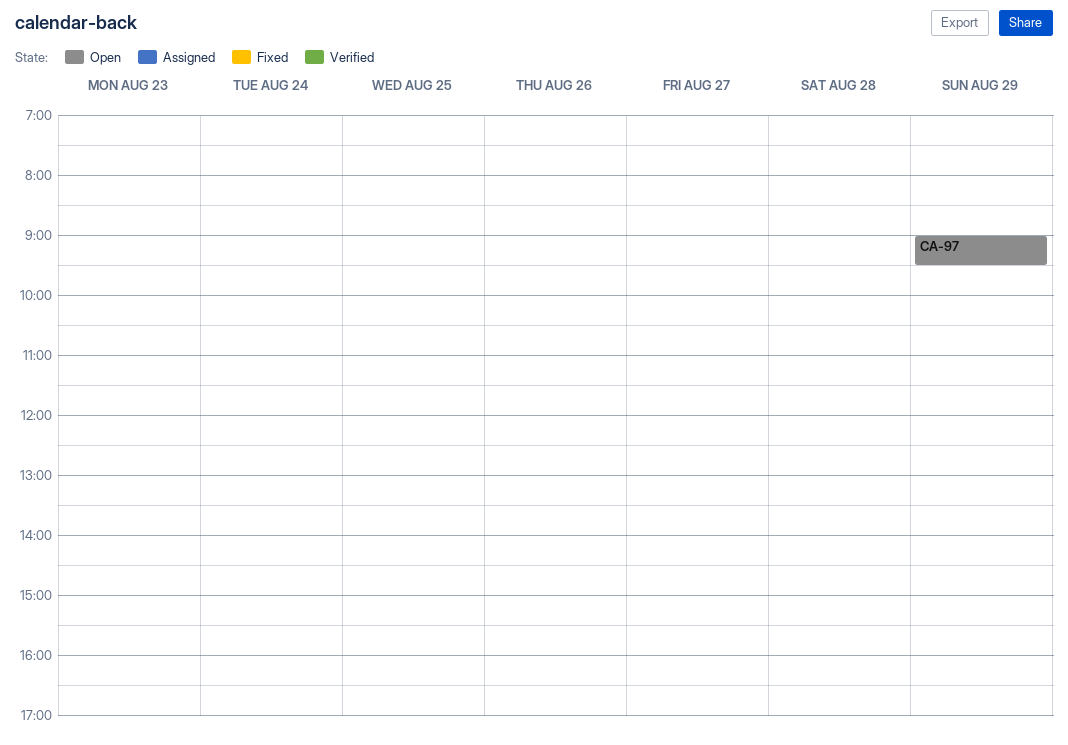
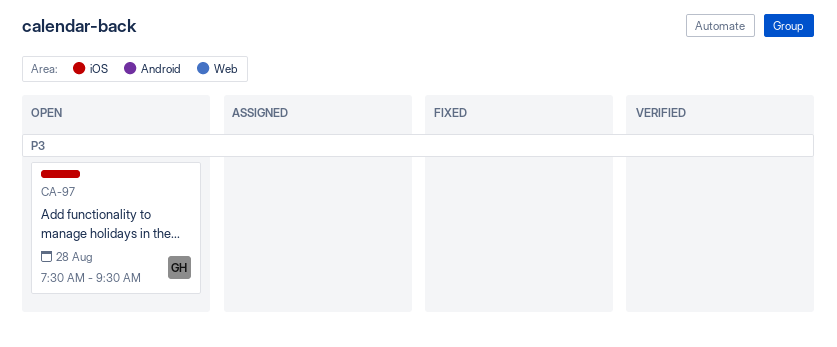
CA-97, day: Aug 29 -> Aug 28
CA-97, begins: 09:00 -> 07:30

